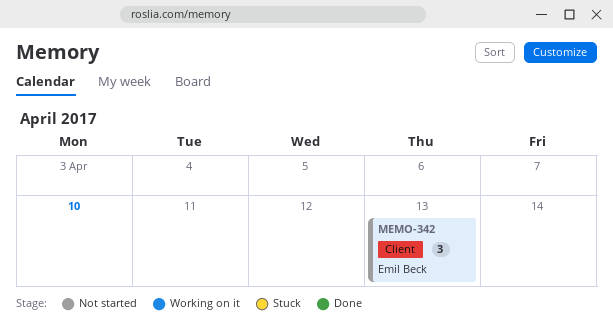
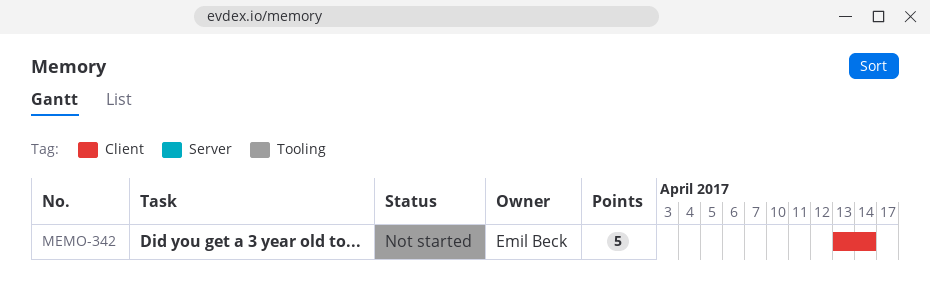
MEMO-342, estimate: 3 -> 5
MEMO-342, due: Apr 13 -> Apr 14

